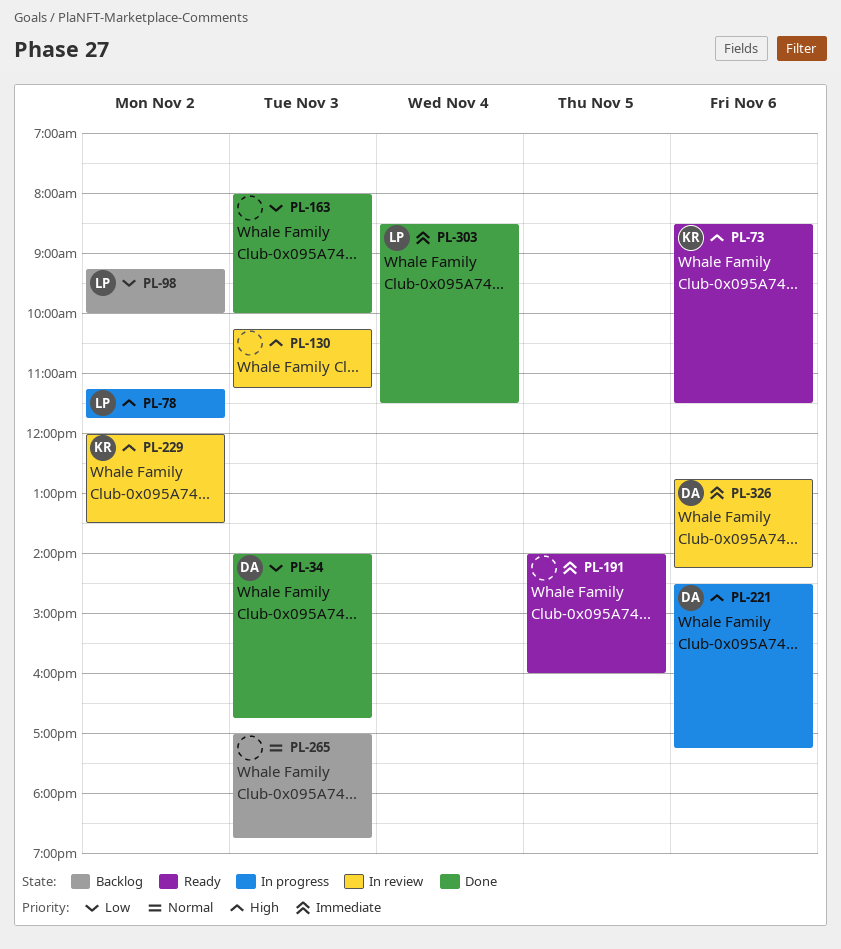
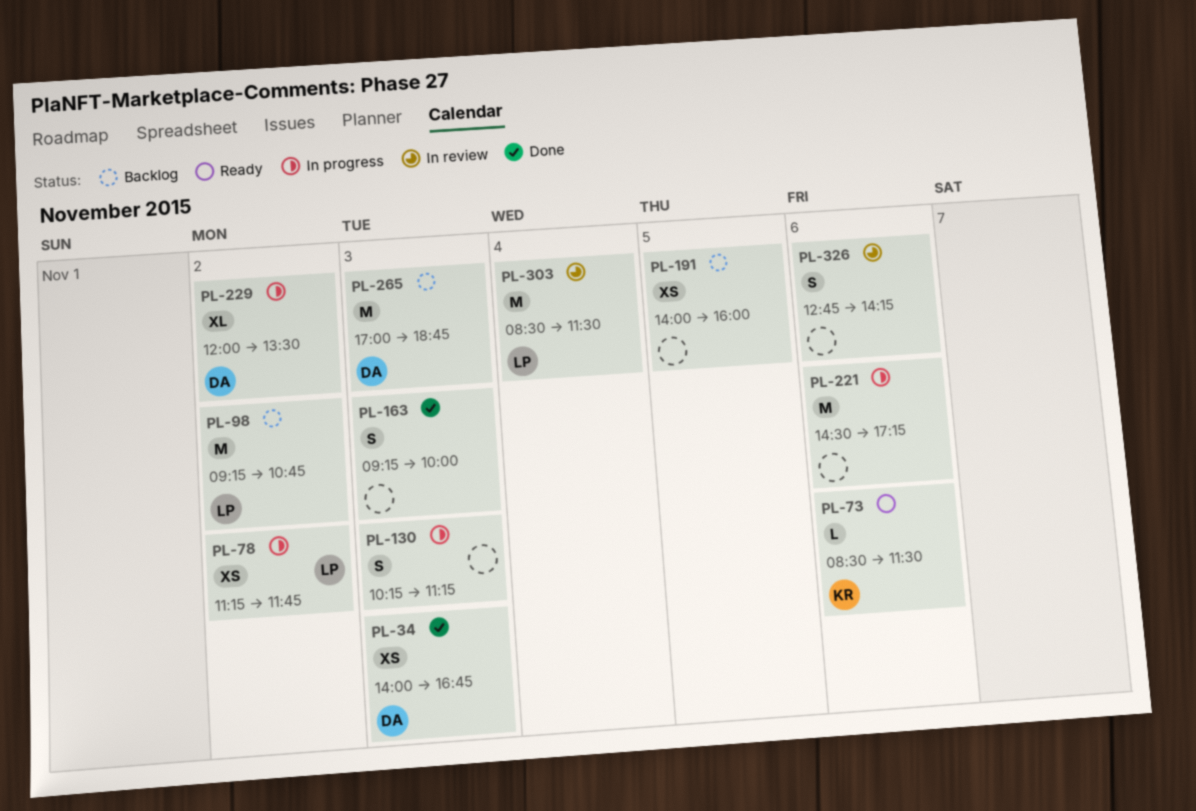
PL-98, ends: 10:00 -> 10:45
PL-130, status: In review -> In progress
PL-163, begins: 08:00 -> 09:15
PL-191, status: Ready -> Backlog
PL-221, owner: DA -> none
PL-229, status: In review -> In progress
PL-229, owner: KR -> DA
PL-265, owner: none -> DA
PL-303, status: Done -> In review
PL-326, owner: DA -> none

